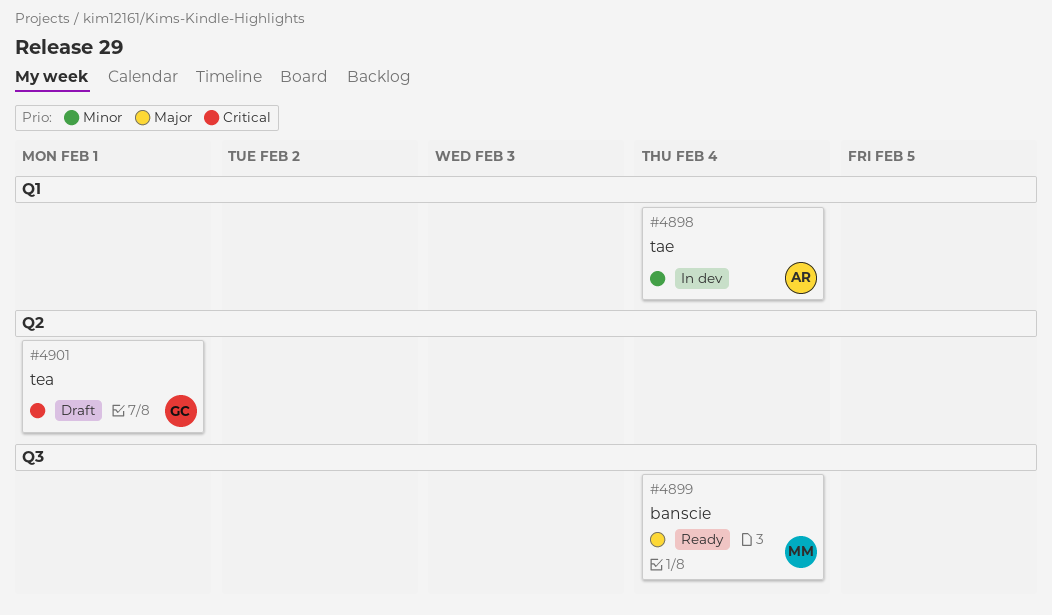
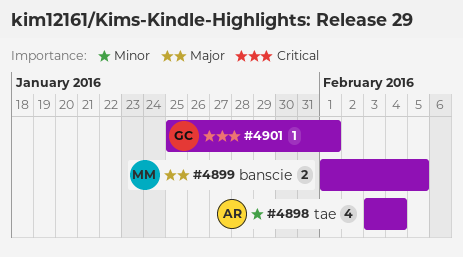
#4899, due: Feb 4 -> Feb 5

